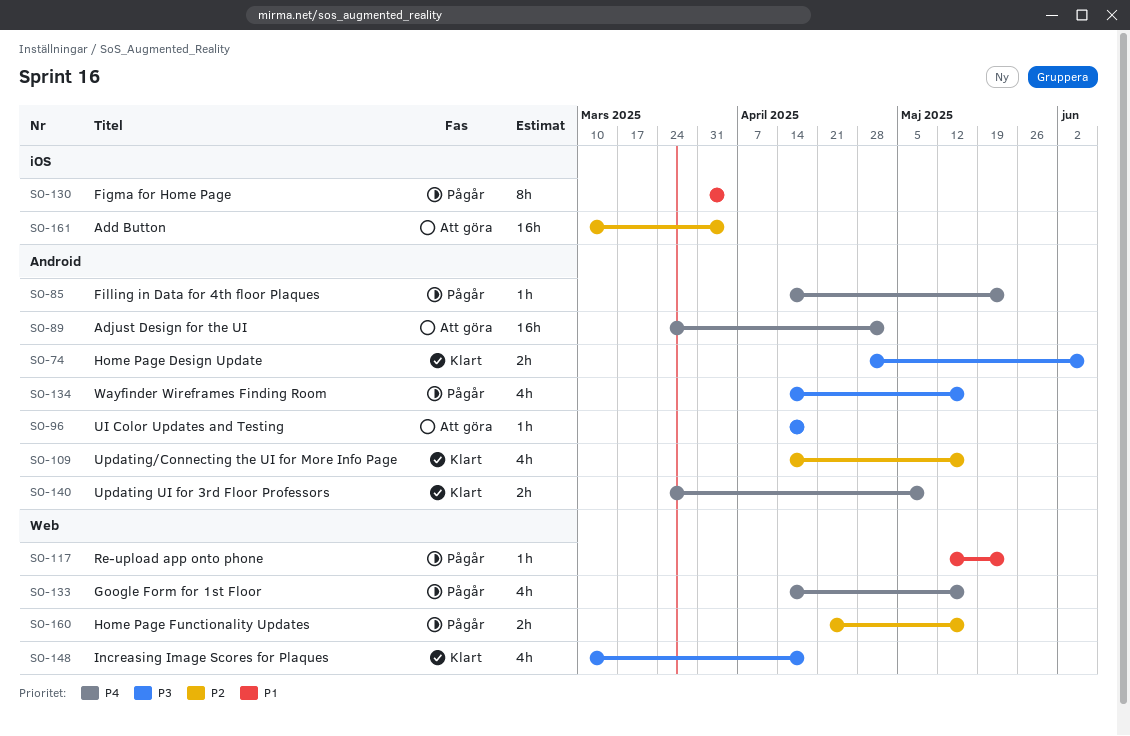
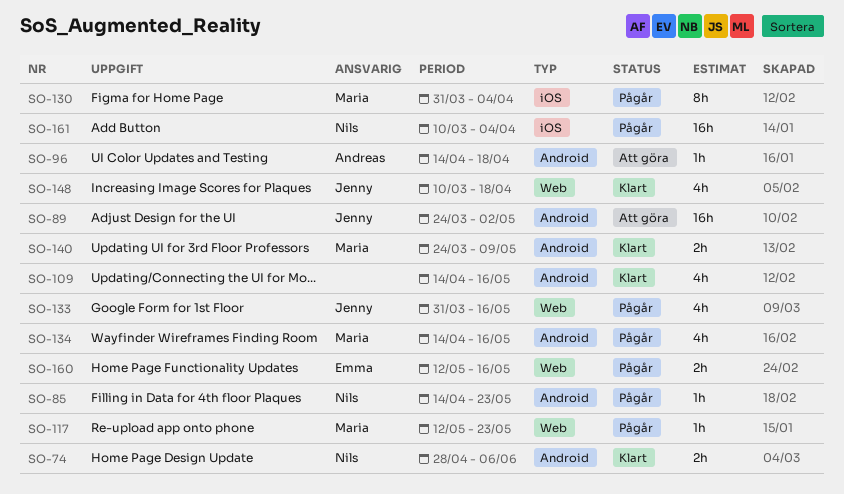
SO-133, start: Apr 14 -> Mar 31
SO-160, start: Apr 21 -> May 12
SO-161, status: Att göra -> Pågår

